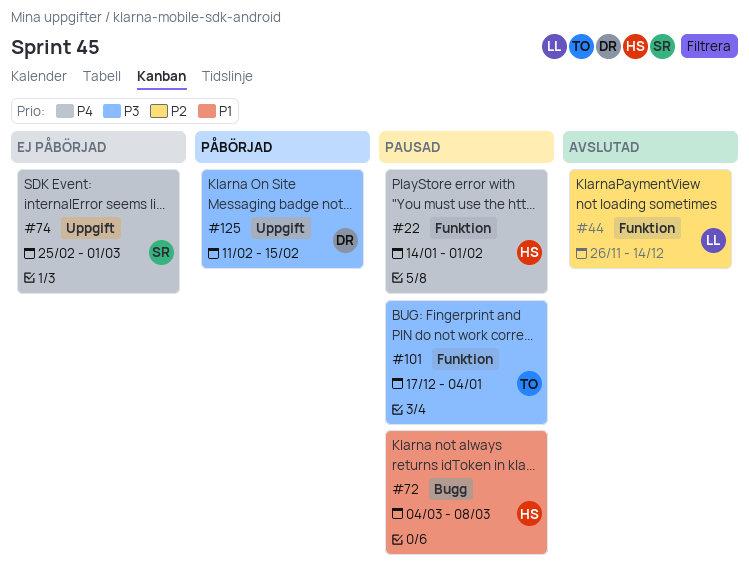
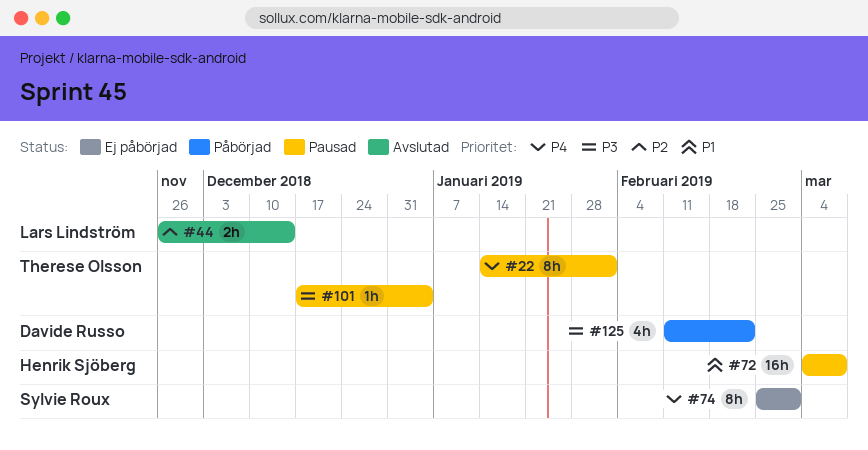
#22, owner: Henrik Sjöberg -> Therese Olsson
#125, due: Feb 15 -> Feb 22

